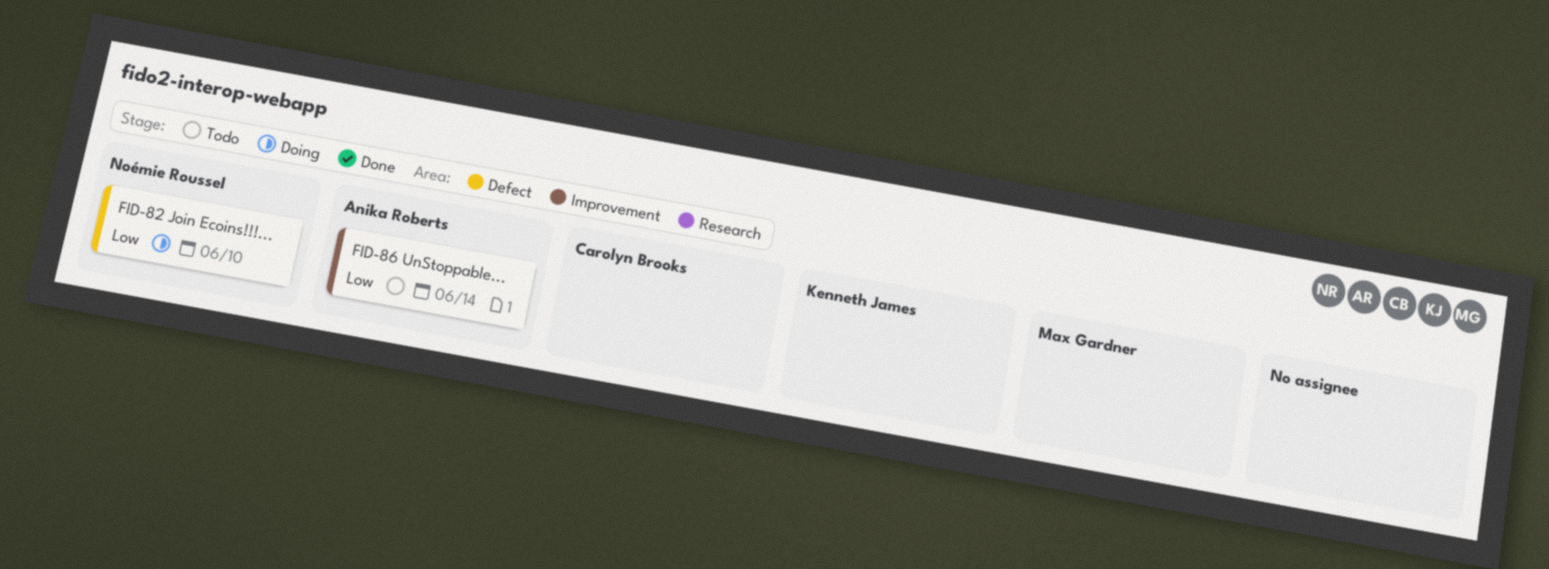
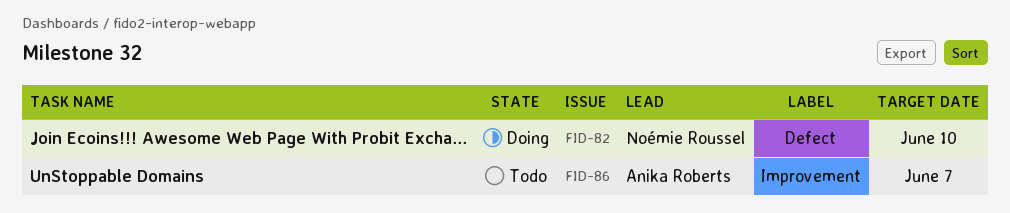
FID-86, due: Jun 14 -> Jun 7

